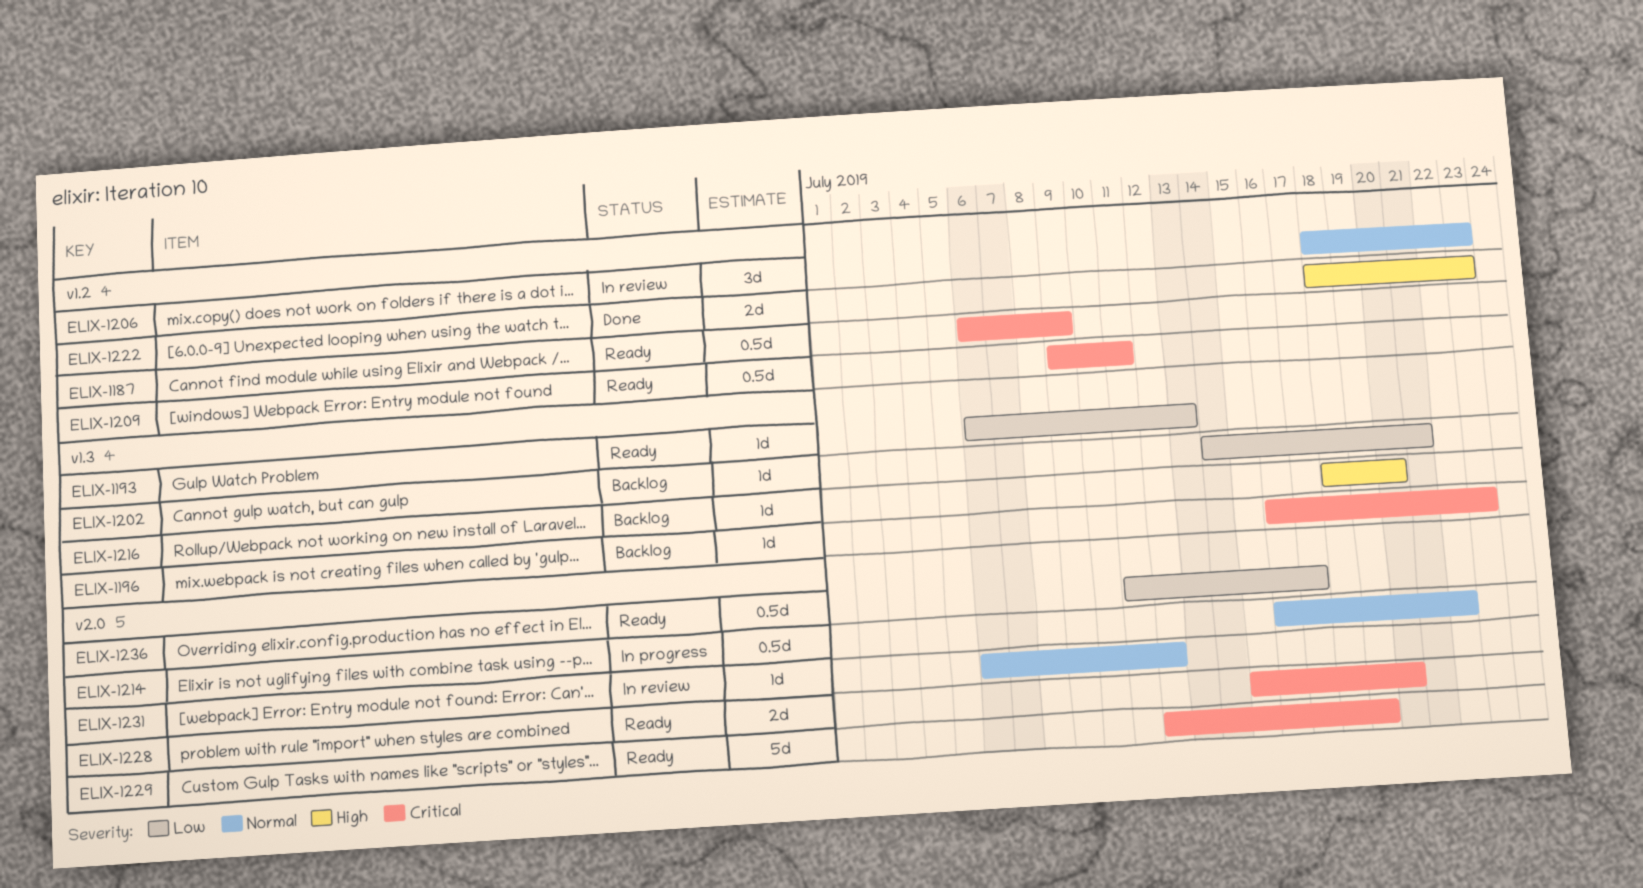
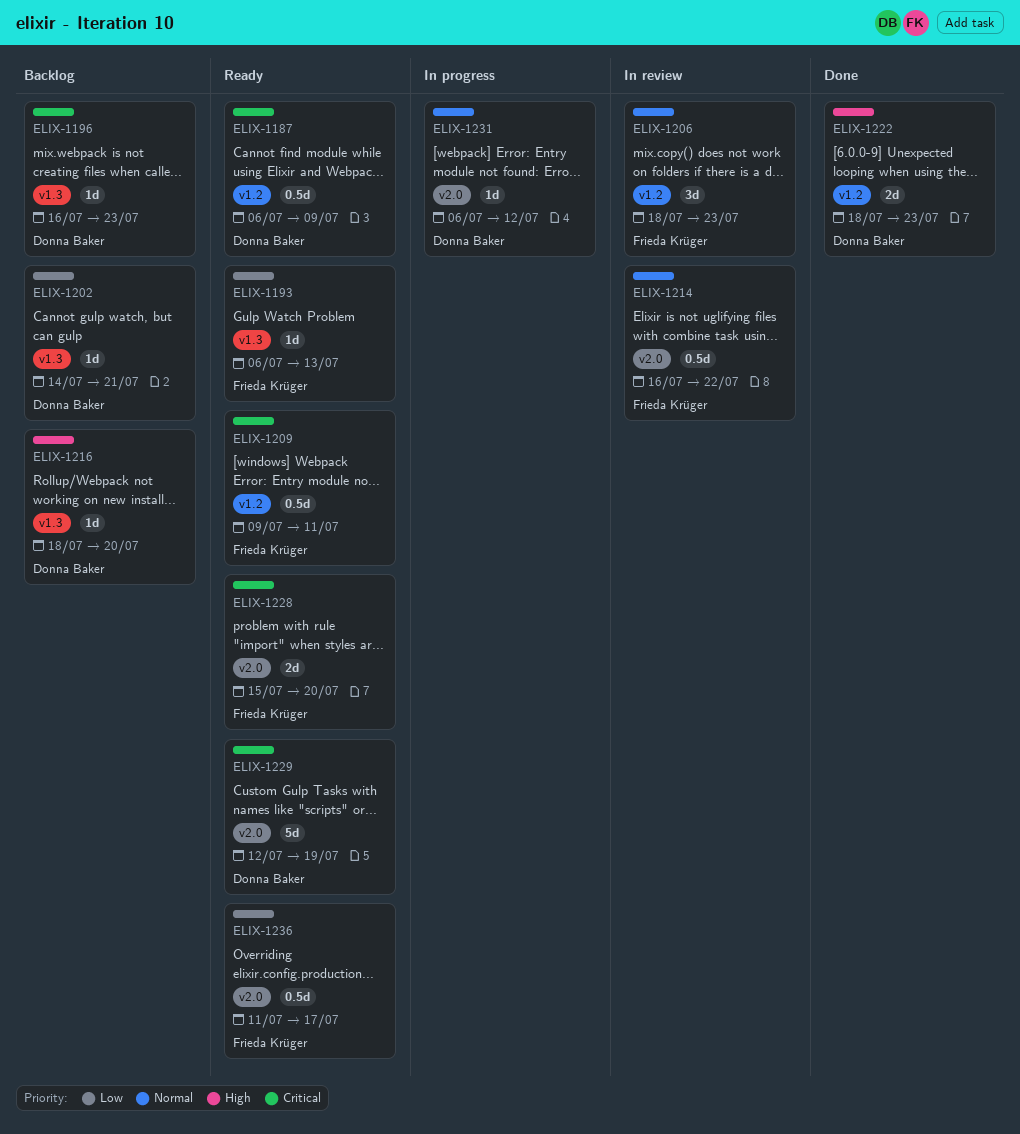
ELIX-1214, status: In progress -> In review
ELIX-1231, status: In review -> In progress

